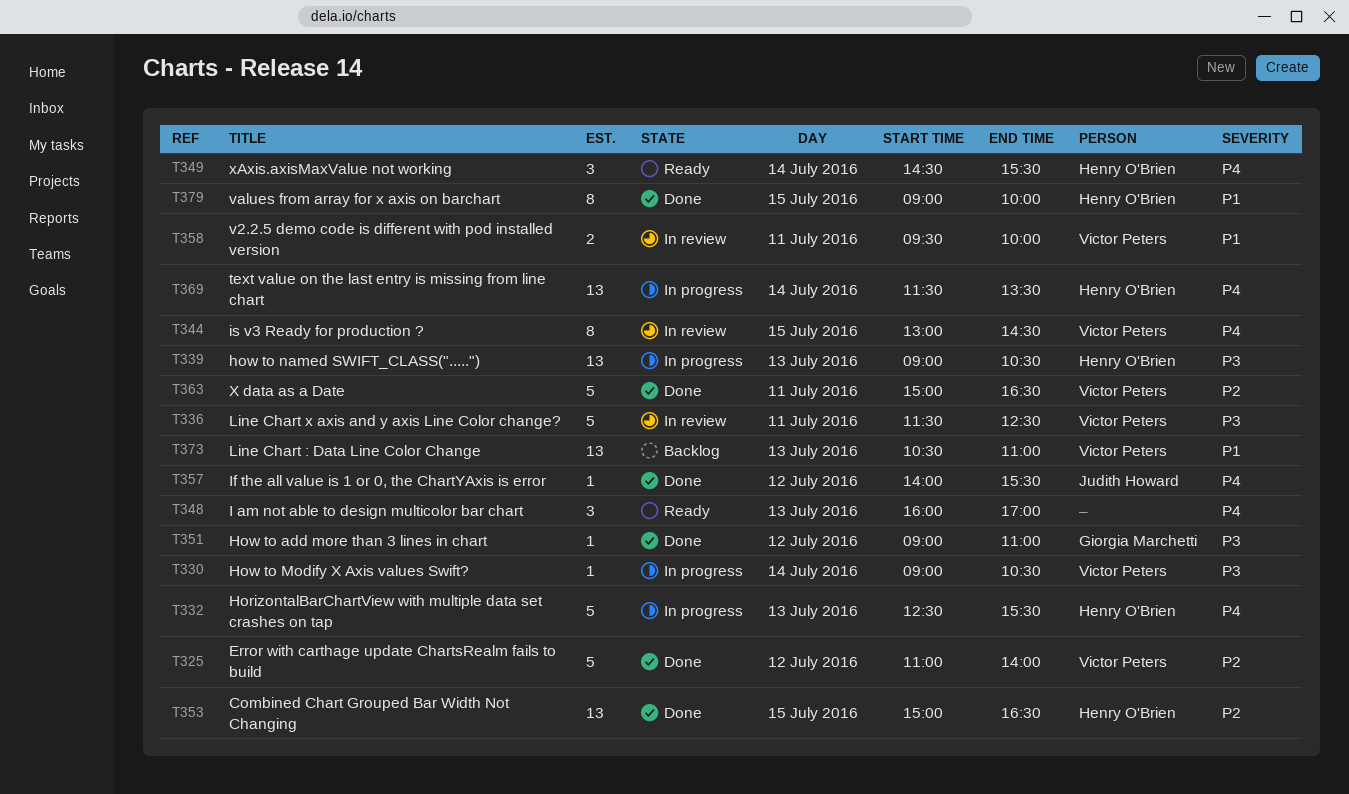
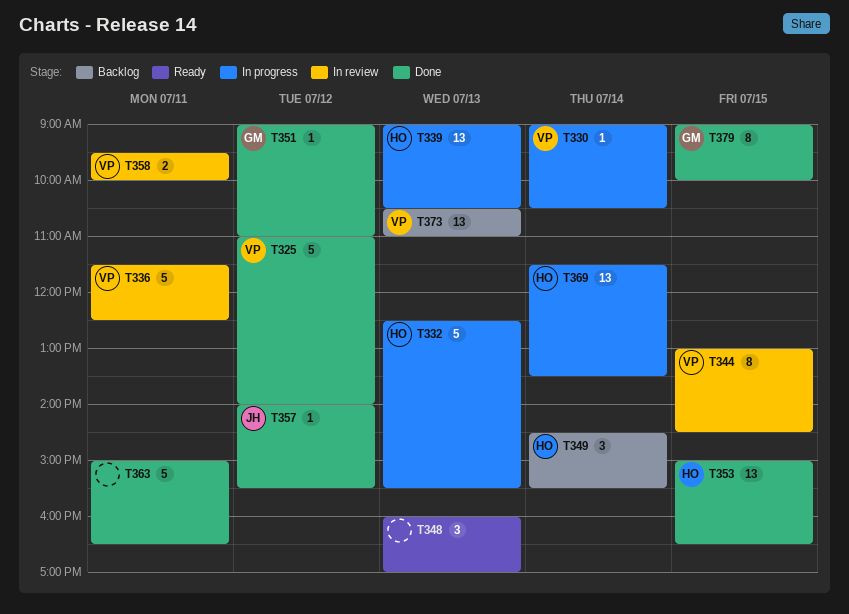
T349, status: Ready -> Backlog
T363, owner: Victor Peters -> none
T379, owner: Henry O'Brien -> Giorgia Marchetti

